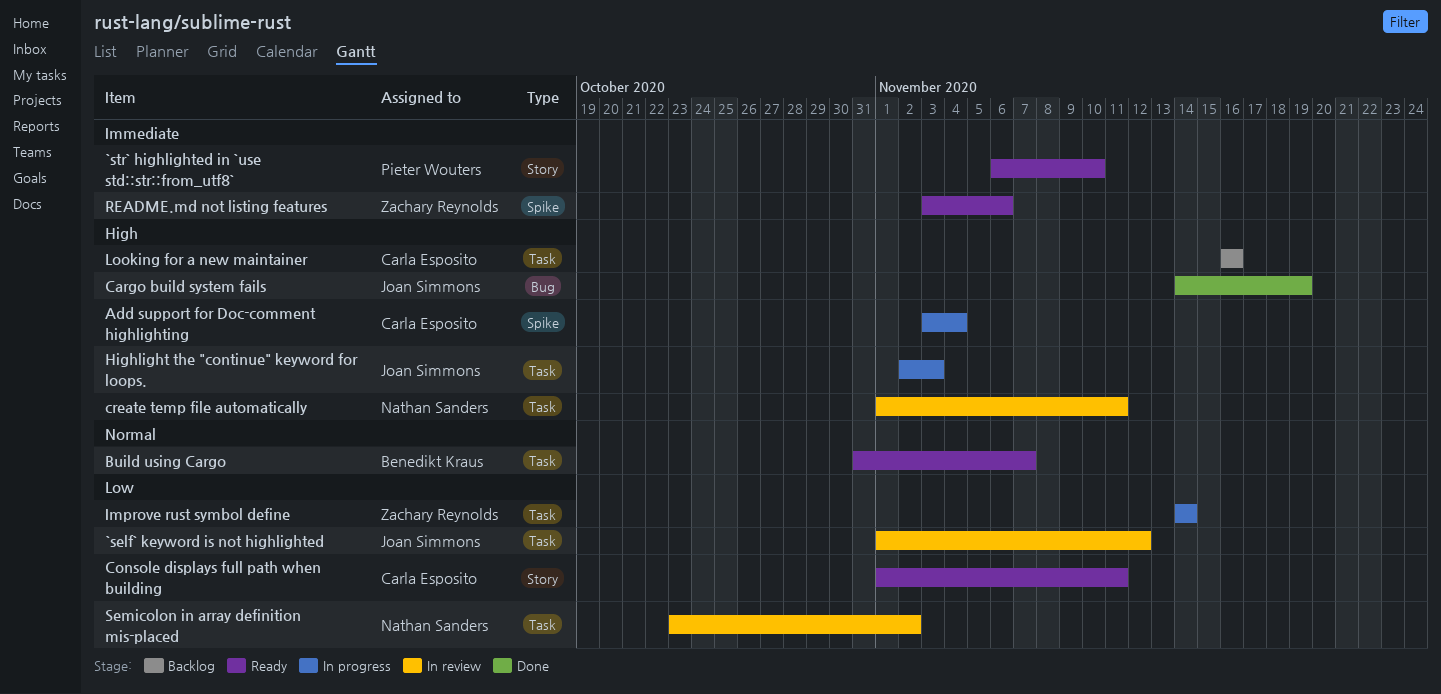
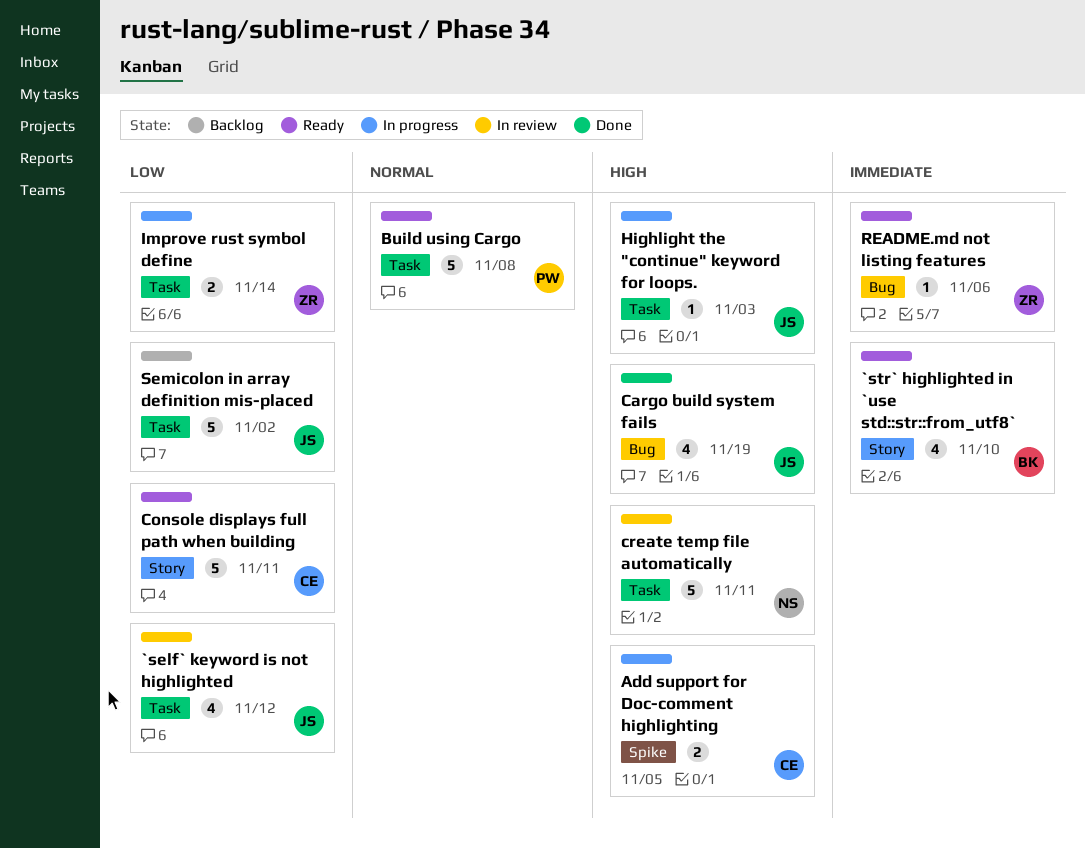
`str` highlighted in `use std::str::from_utf8`, owner: Pieter Wouters -> Benedikt Kraus
Add support for Doc-comment highlighting, due: Nov 4 -> Nov 5
Build using Cargo, owner: Benedikt Kraus -> Pieter Wouters
Build using Cargo, due: Nov 7 -> Nov 8
Looking for a new maintainer: present -> none
README.md not listing features, label: Spike -> Bug
Semicolon in array definition mis-placed, status: In review -> Backlog
Semicolon in array definition mis-placed, owner: Nathan Sanders -> Joan Simmons

